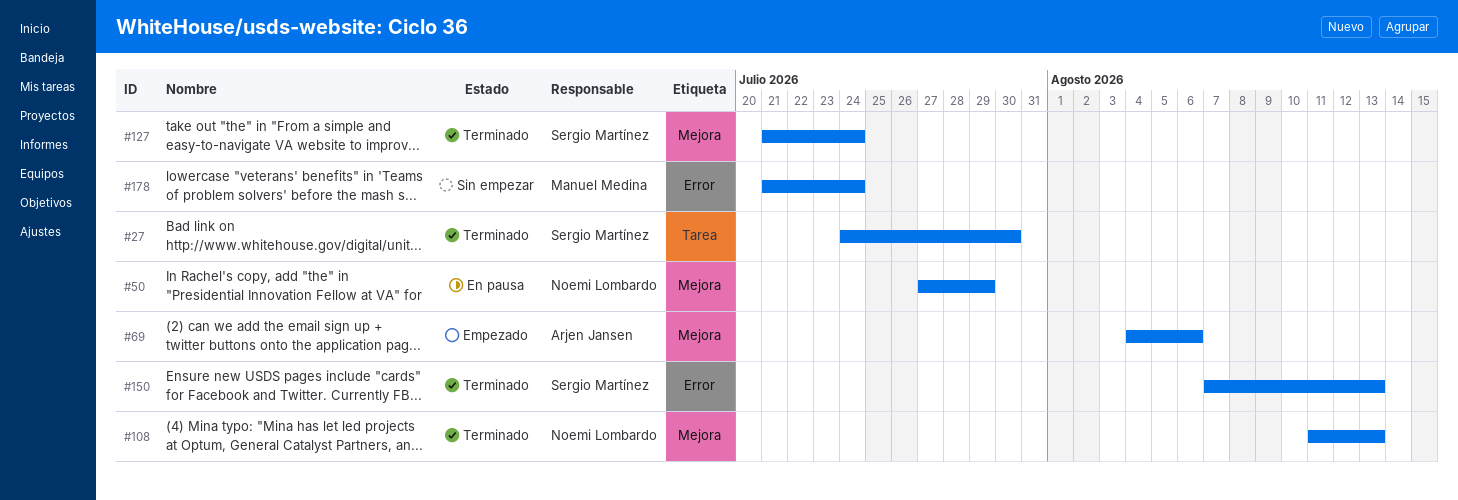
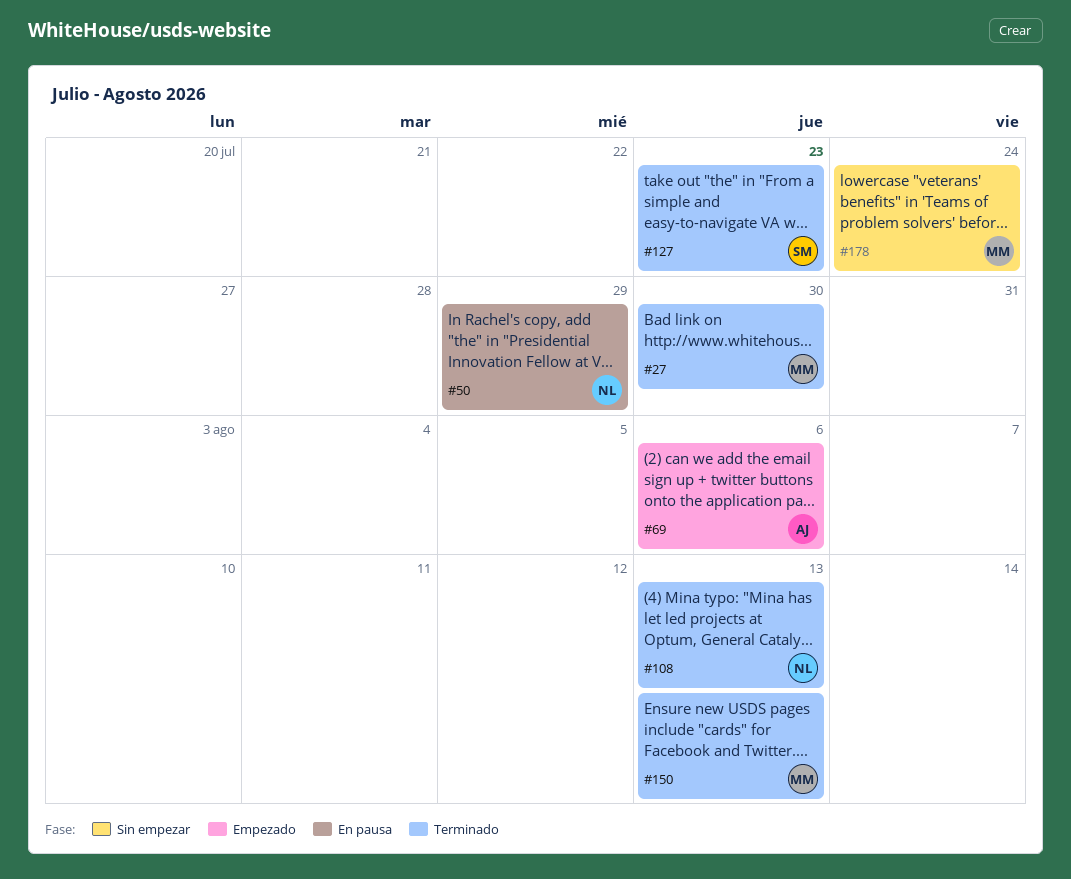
#27, owner: Sergio Martínez -> Manuel Medina
#127, due: Jul 24 -> Jul 23
#150, owner: Sergio Martínez -> Manuel Medina

